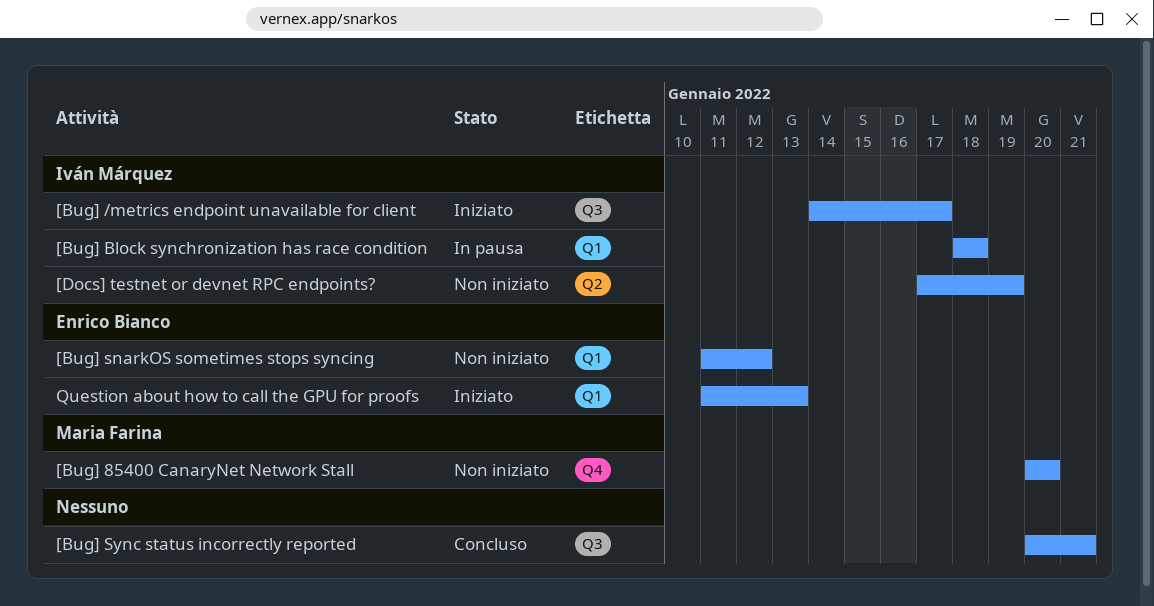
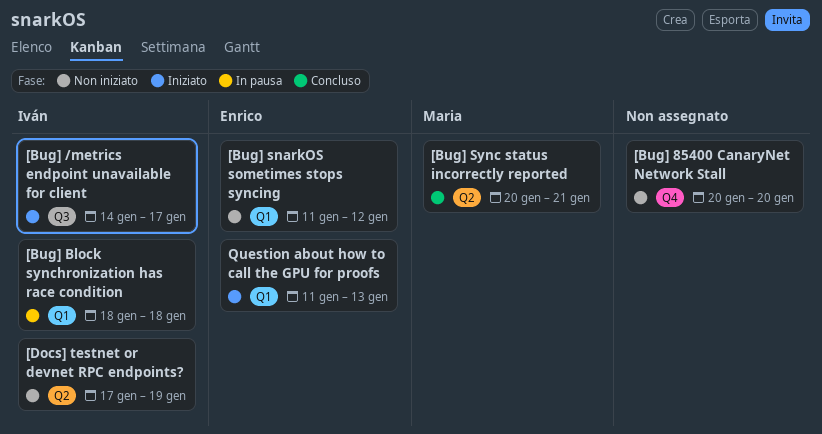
[Bug] 85400 CanaryNet Network Stall, owner: Maria Farina -> none
[Bug] Sync status incorrectly reported, owner: none -> Maria Farina
[Bug] Sync status incorrectly reported, label: Q3 -> Q2

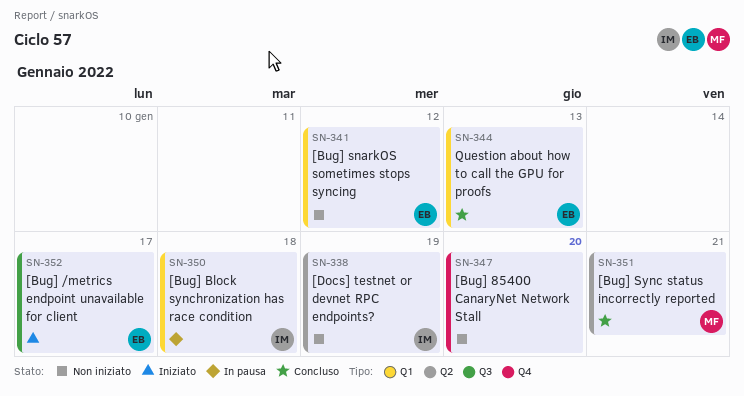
[Bug] /metrics endpoint unavailable for client, owner: Iván -> Enrico
Question about how to call the GPU for proofs, status: Iniziato -> Concluso

